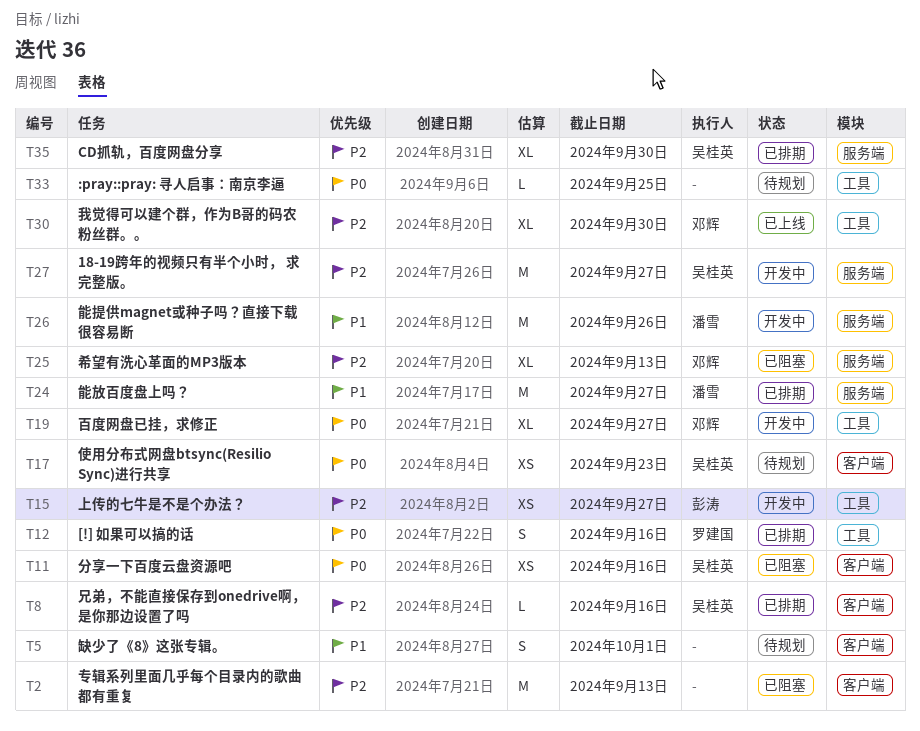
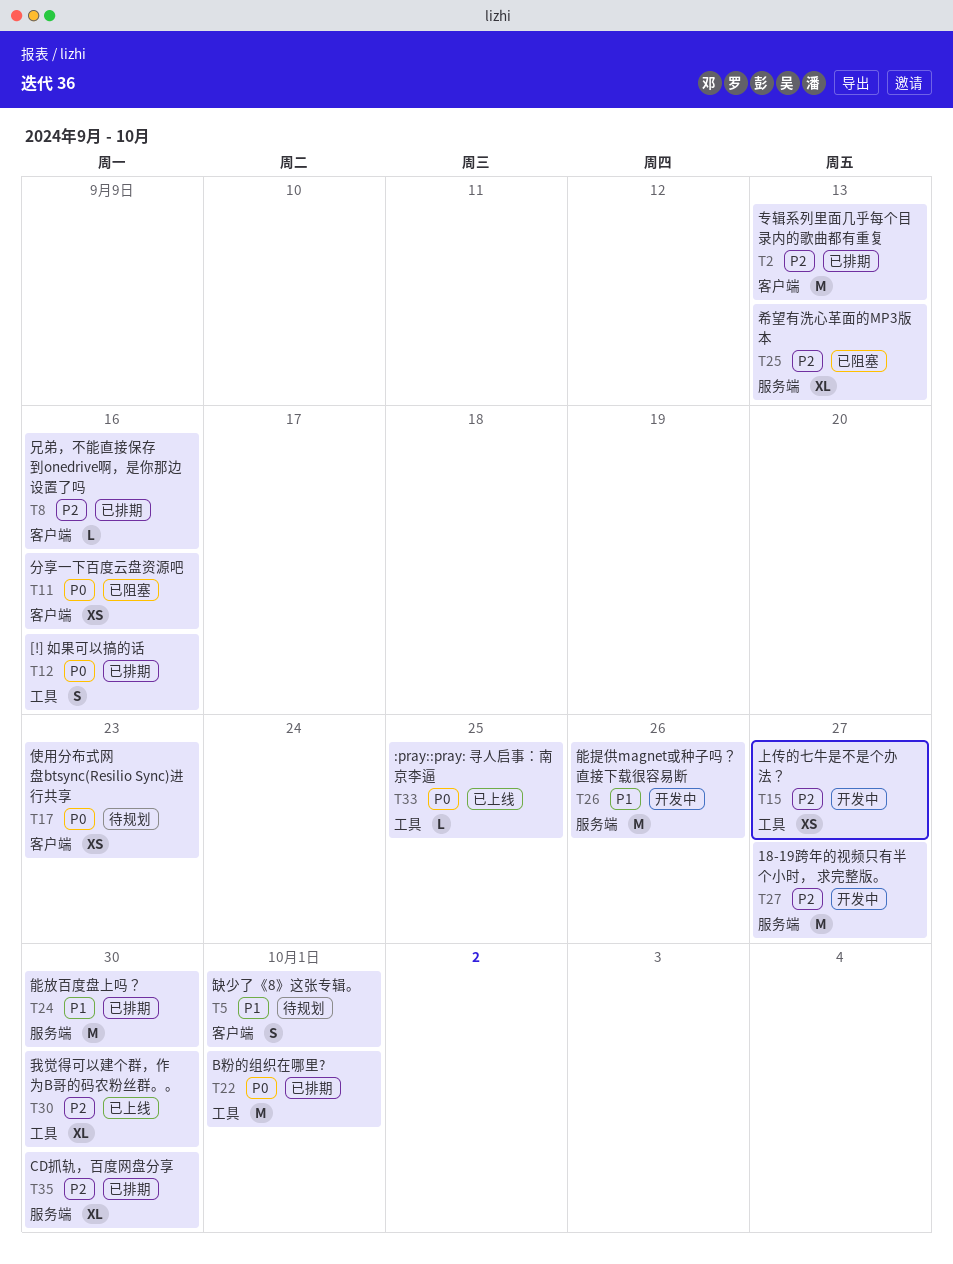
T2, status: 已阻塞 -> 已排期
T19: present -> none
T22: none -> present
T24, due: Sep 27 -> Sep 30
T33, status: 待规划 -> 已上线

